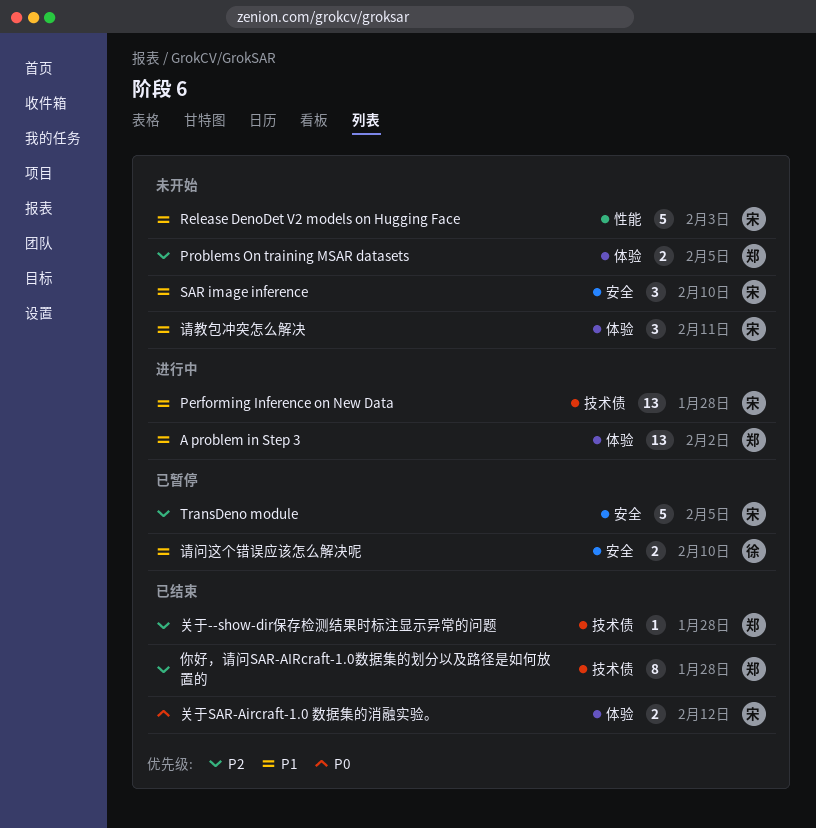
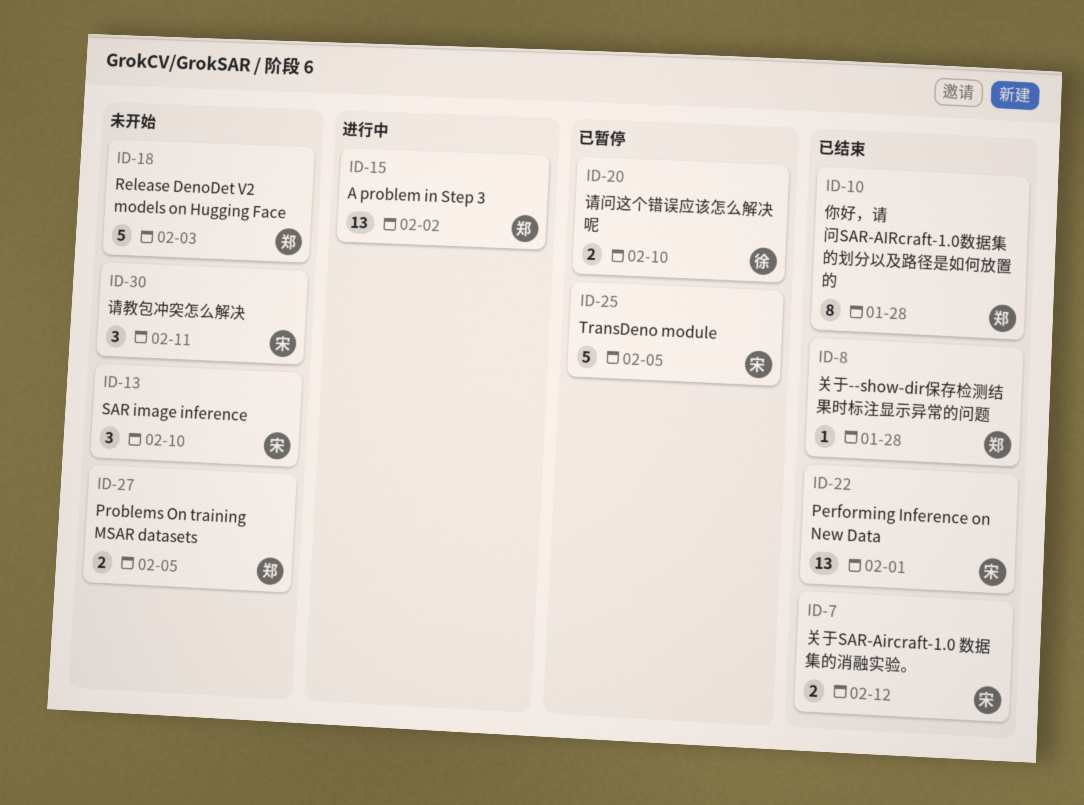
Performing Inference on New Data, status: 进行中 -> 已结束
Performing Inference on New Data, due: Jan 28 -> Feb 1
Release DenoDet V2 models on Hugging Face, owner: 宋 -> 郑

